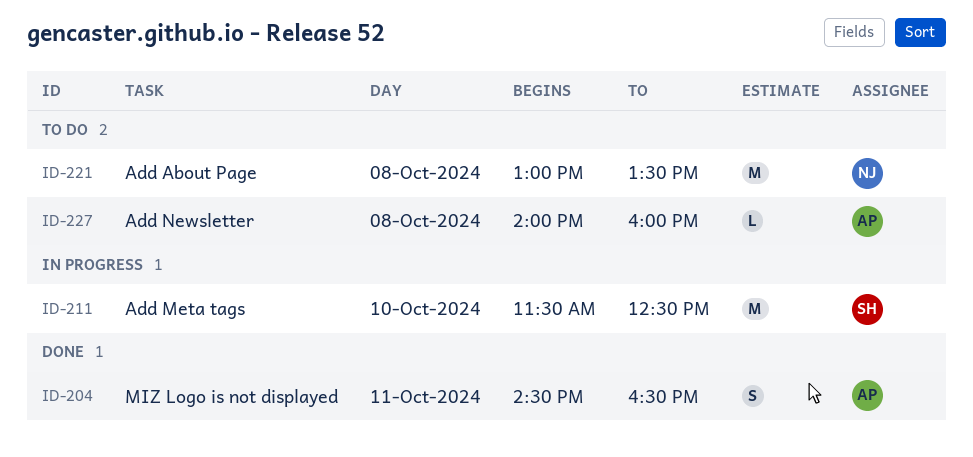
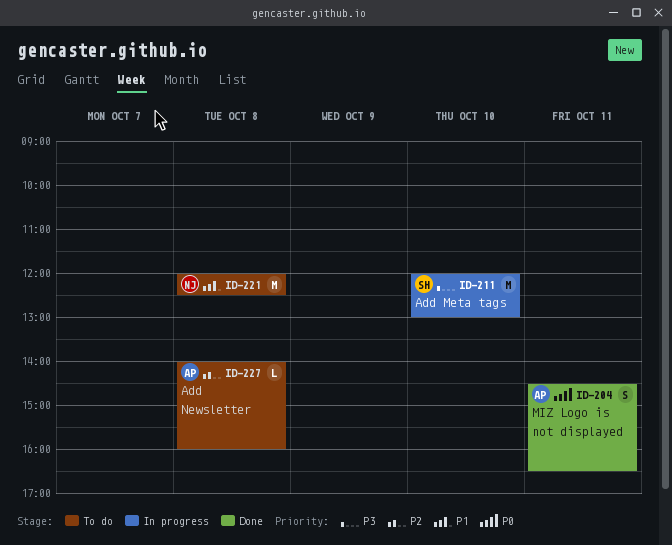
ID-211, begins: 11:30 -> 12:00
ID-211, ends: 12:30 -> 13:00
ID-221, begins: 13:00 -> 12:00
ID-221, ends: 13:30 -> 12:30

